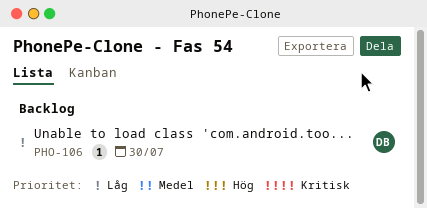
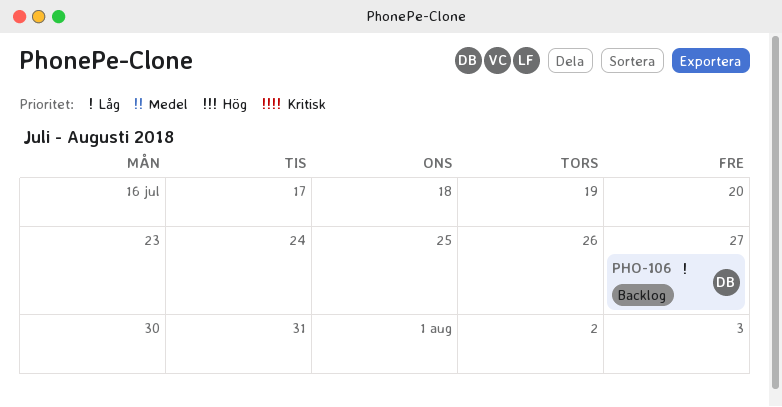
PHO-106, due: Jul 30 -> Jul 27

